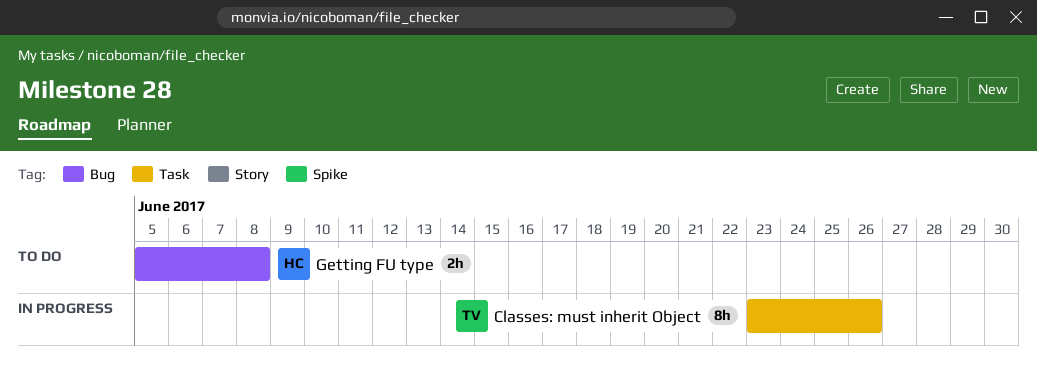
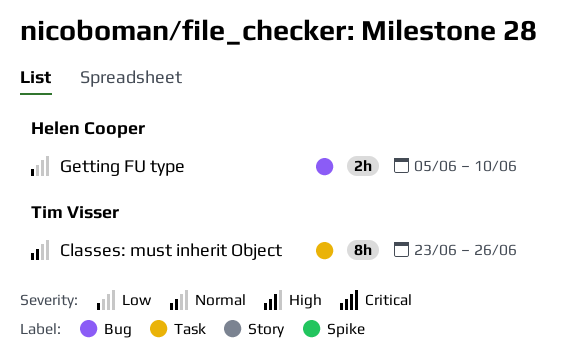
Getting FU type, due: Jun 8 -> Jun 10

